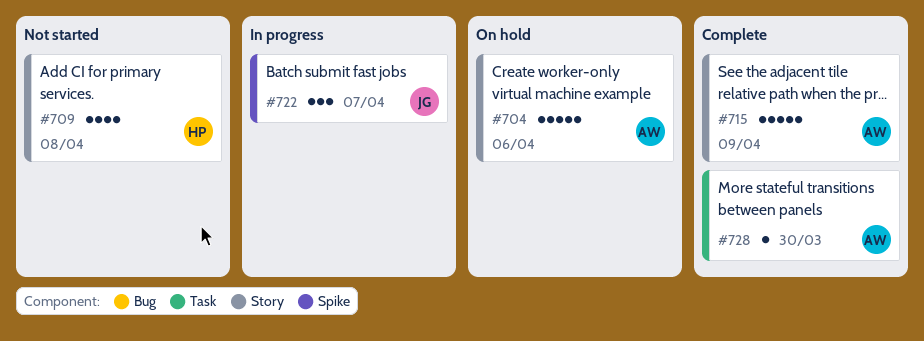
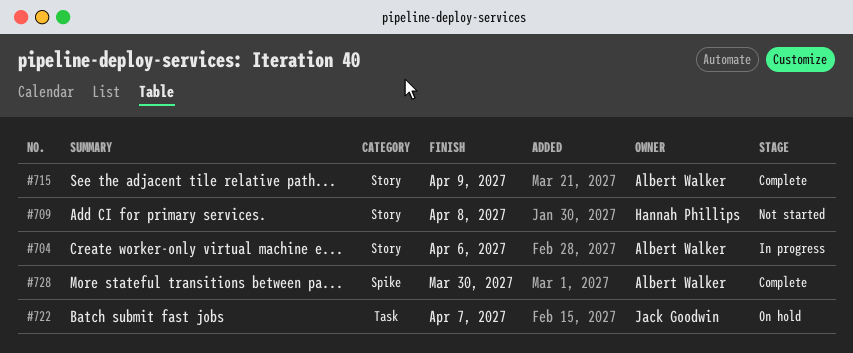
#704, status: On hold -> In progress
#722, status: In progress -> On hold
#722, label: Spike -> Task
#728, label: Task -> Spike

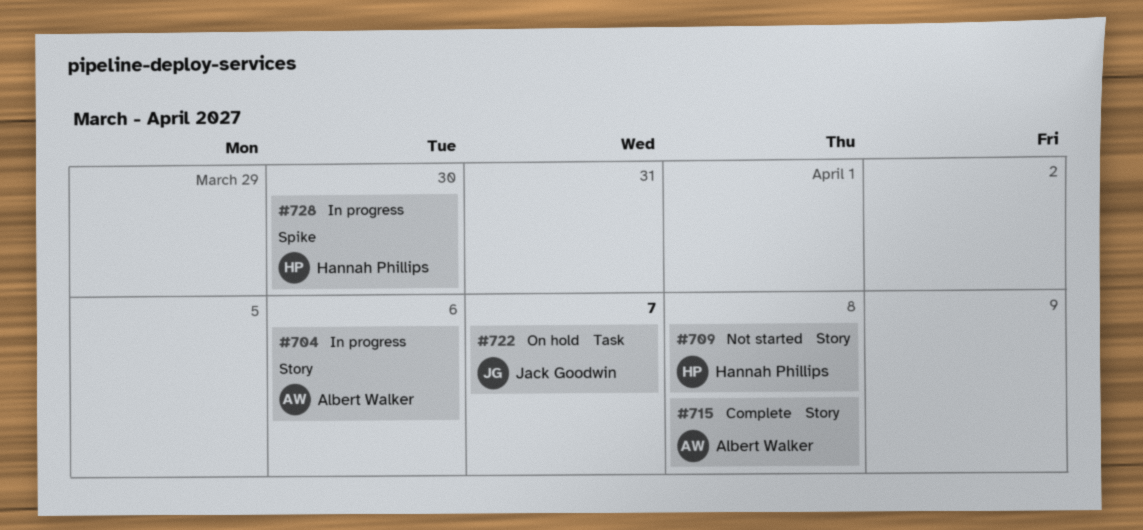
#715, due: Apr 9 -> Apr 8
#728, status: Complete -> In progress
#728, owner: Albert Walker -> Hannah Phillips

